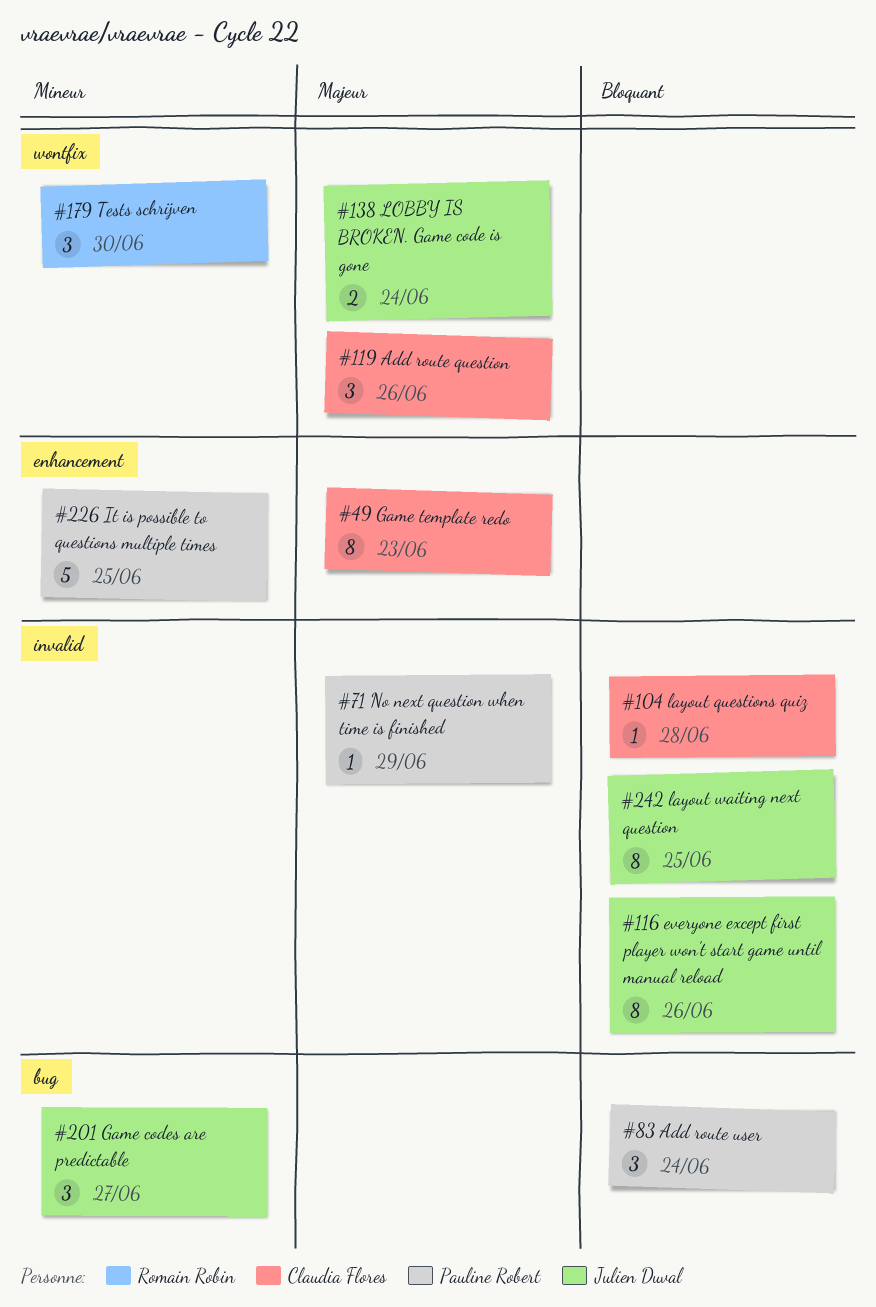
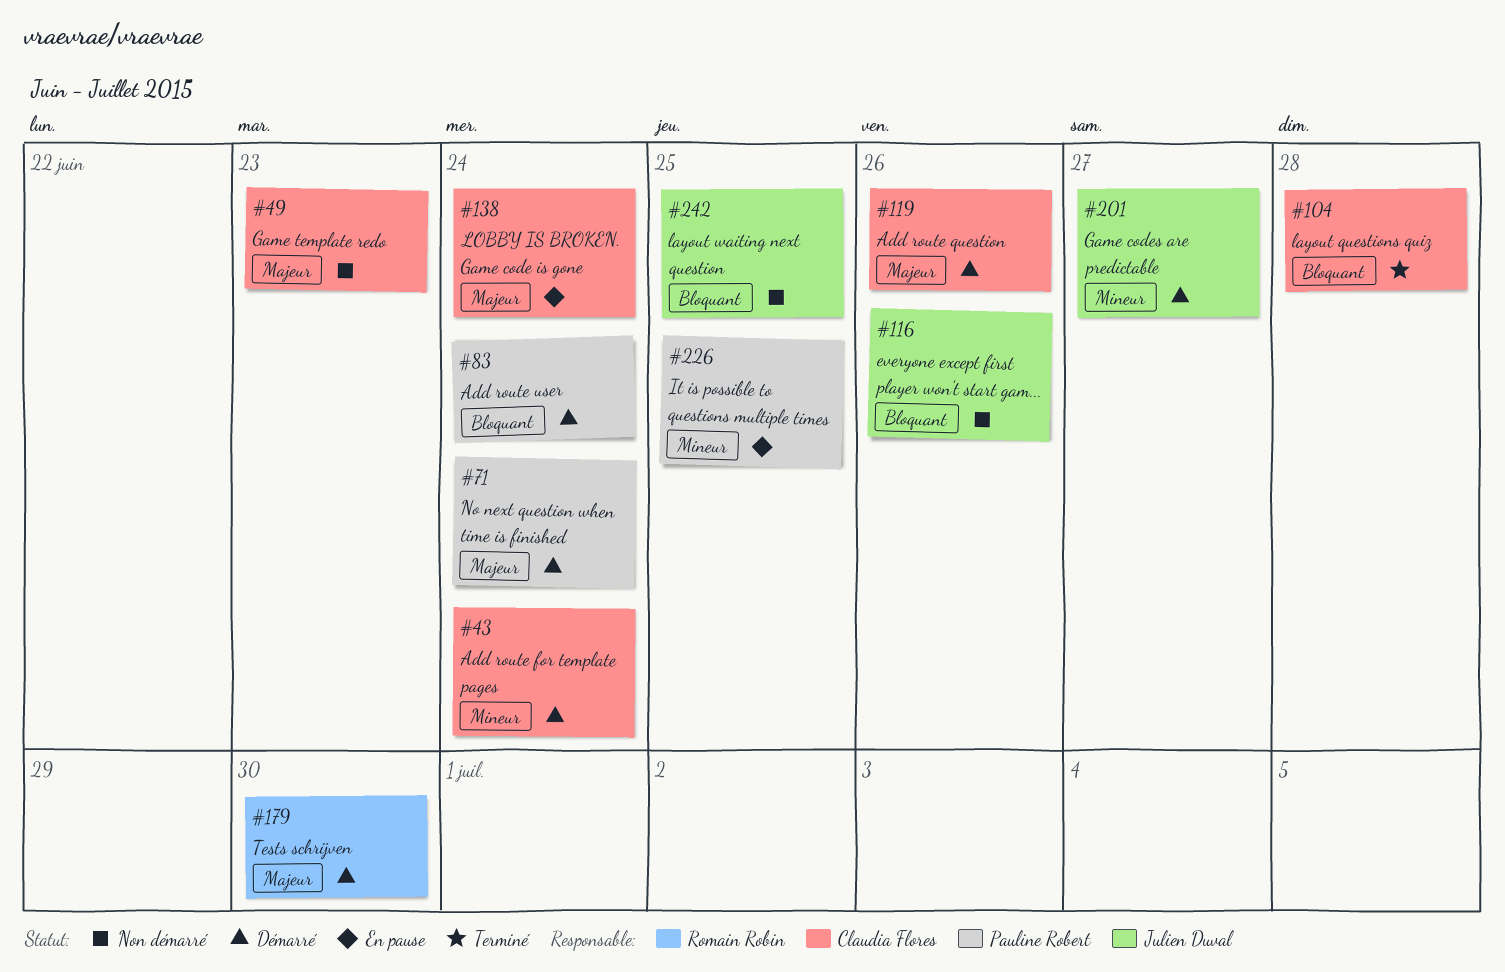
#43: none -> present
#71, due: Jun 29 -> Jun 24
#138, owner: Julien Duval -> Claudia Flores
#179, priority: Mineur -> Majeur

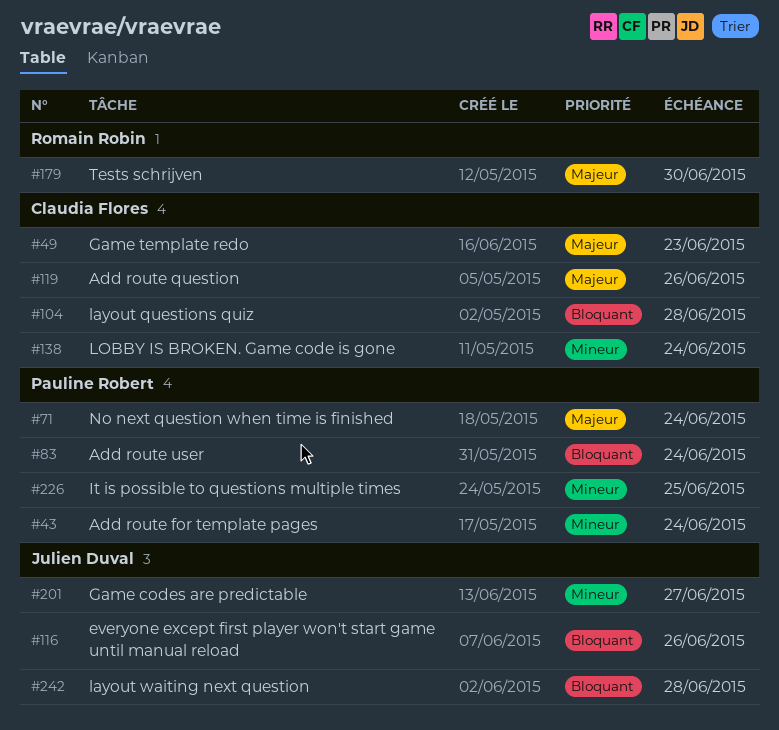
#43, owner: Claudia Flores -> Pauline Robert
#138, priority: Majeur -> Mineur
#242, due: Jun 25 -> Jun 28

